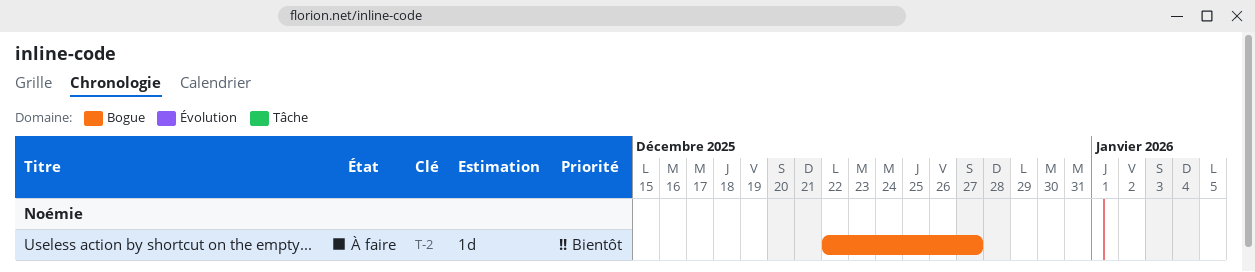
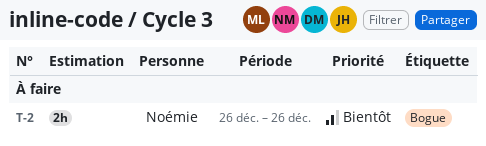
T-2, estimate: 1d -> 2h
T-2, start: Dec 22 -> Dec 26
T-2, due: Dec 27 -> Dec 26

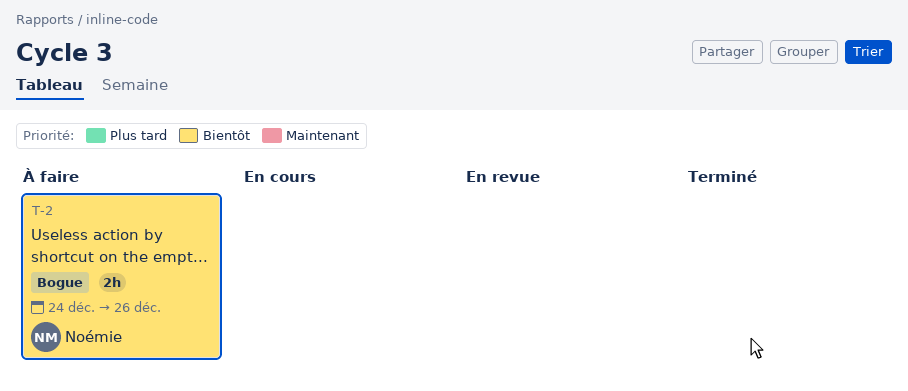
T-2, start: Dec 26 -> Dec 24

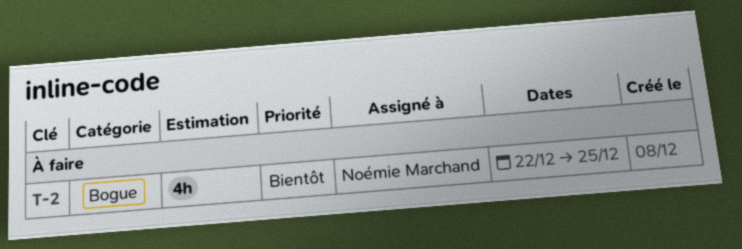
T-2, estimate: 2h -> 4h
T-2, start: Dec 24 -> Dec 22
T-2, due: Dec 26 -> Dec 25

